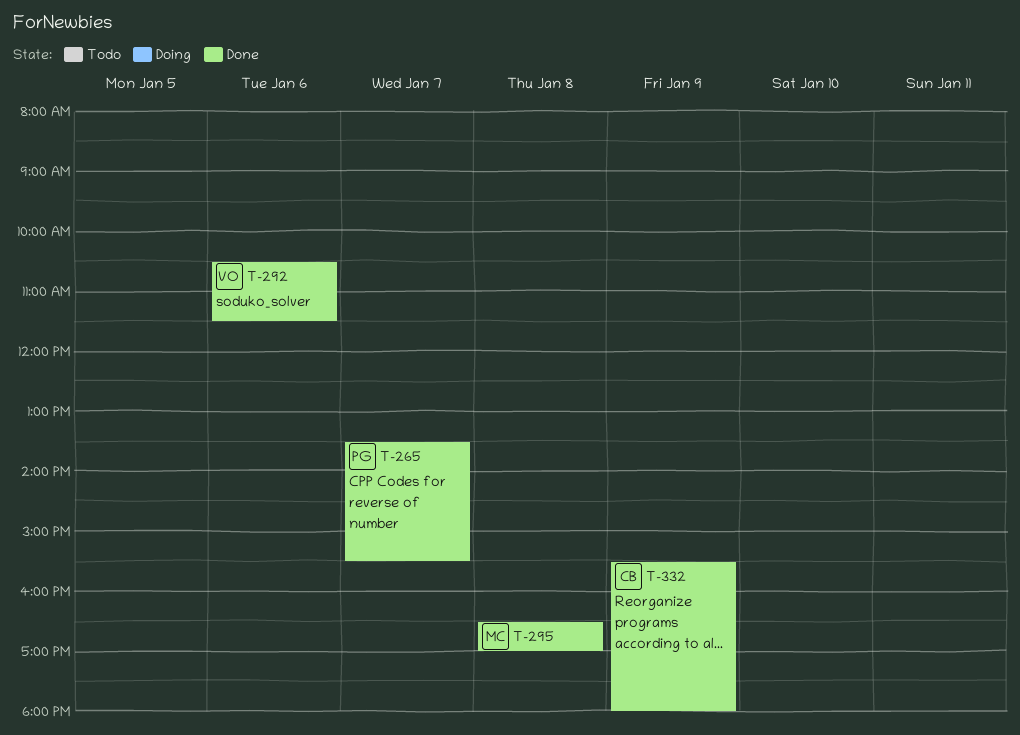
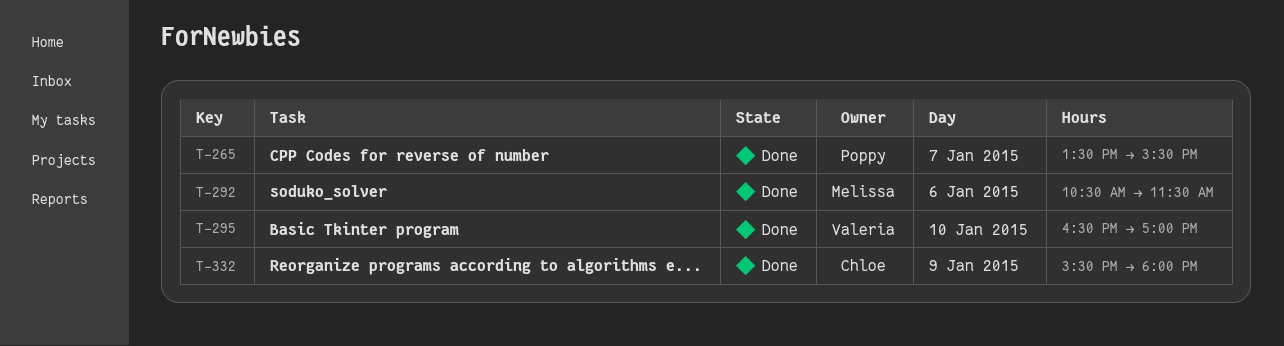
T-292, owner: Valeria -> Melissa
T-295, owner: Melissa -> Valeria
T-295, day: Jan 8 -> Jan 10

